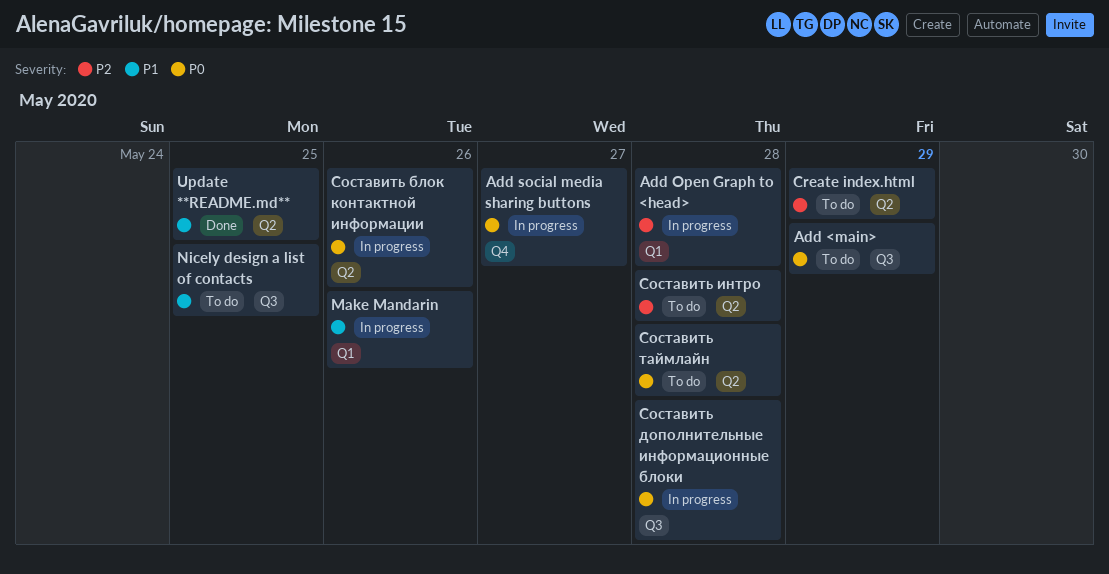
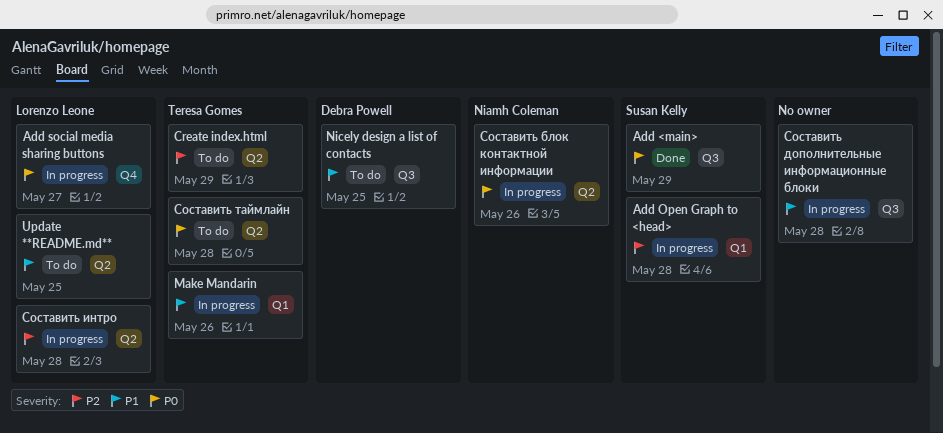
Add <main>, status: To do -> Done
Update **README.md**, status: Done -> To do
Составить дополнительные информационные блоки, priority: P0 -> P1
Составить интро, status: To do -> In progress

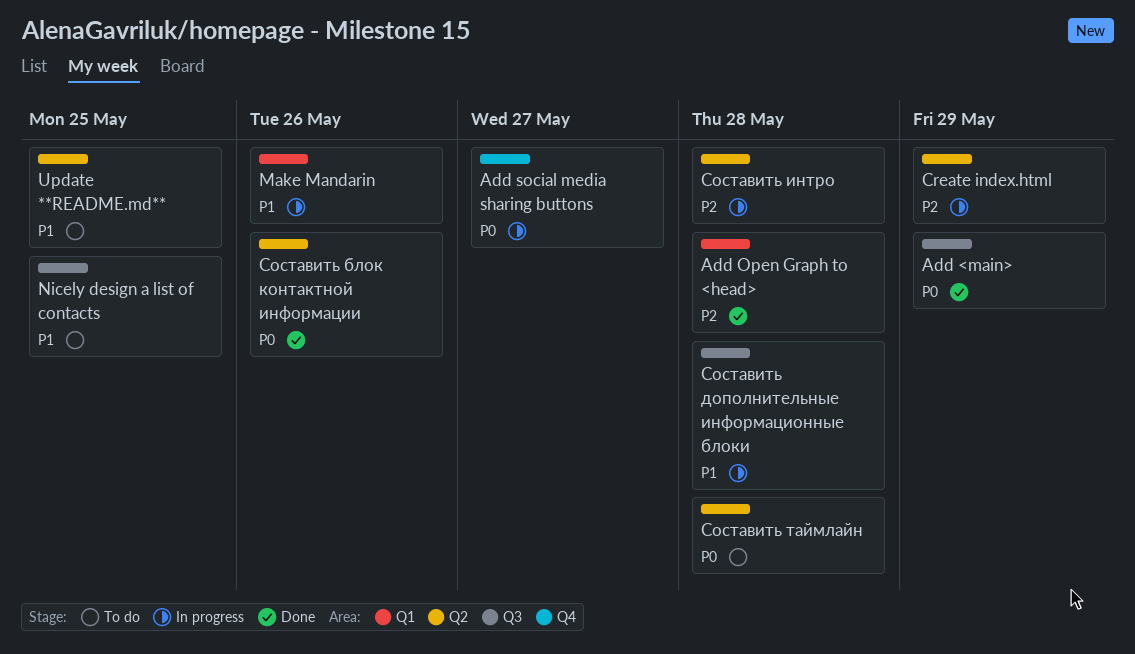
Add Open Graph to <head>, status: In progress -> Done
Create index.html, status: To do -> In progress
Составить блок контактной информации, status: In progress -> Done

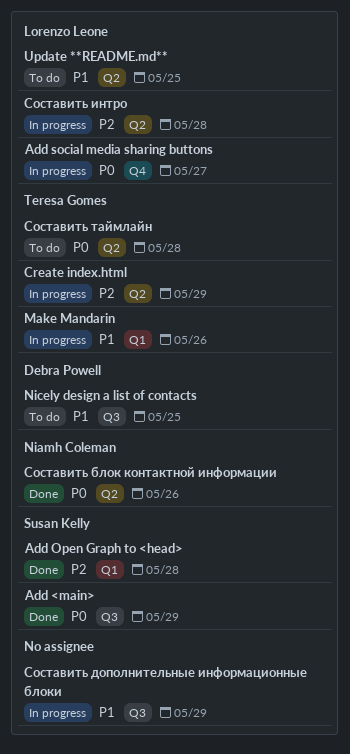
Составить дополнительные информационные блоки, due: May 28 -> May 29

